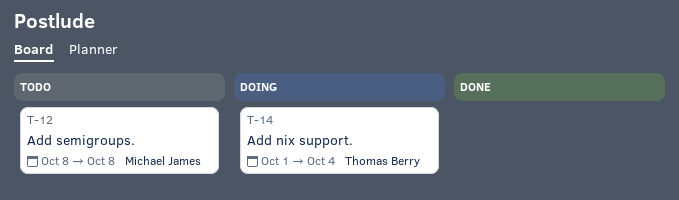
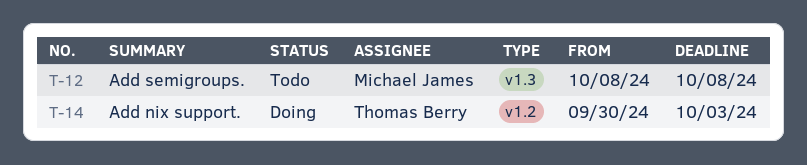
T-14, start: Oct 1 -> Sep 30
T-14, due: Oct 4 -> Oct 3

